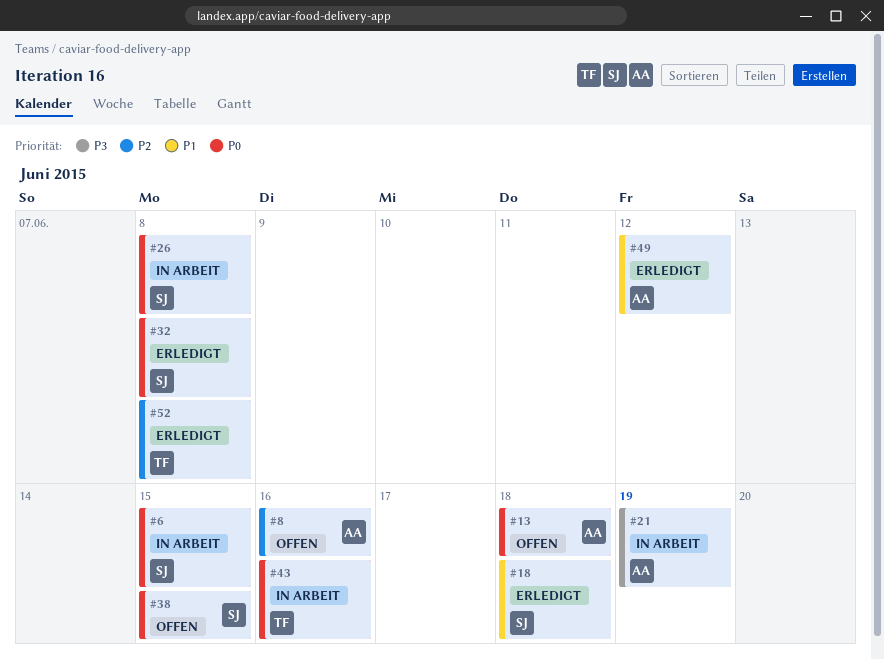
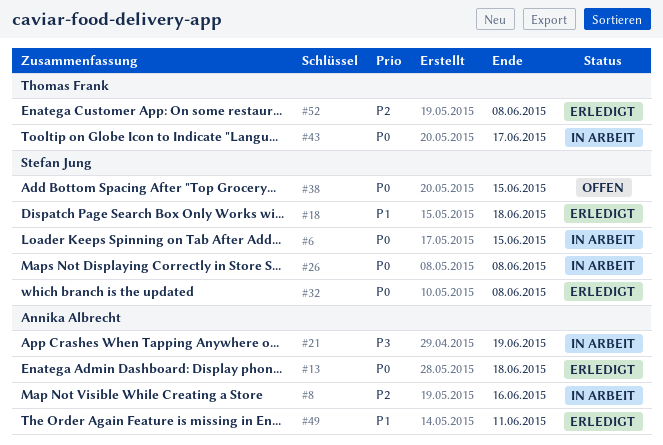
#8, status: Offen -> In Arbeit
#13, status: Offen -> Erledigt
#43, due: Jun 16 -> Jun 17
#49, due: Jun 12 -> Jun 11

